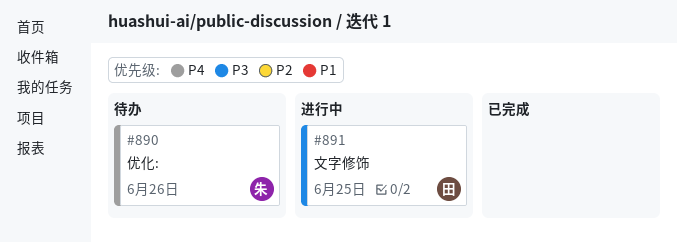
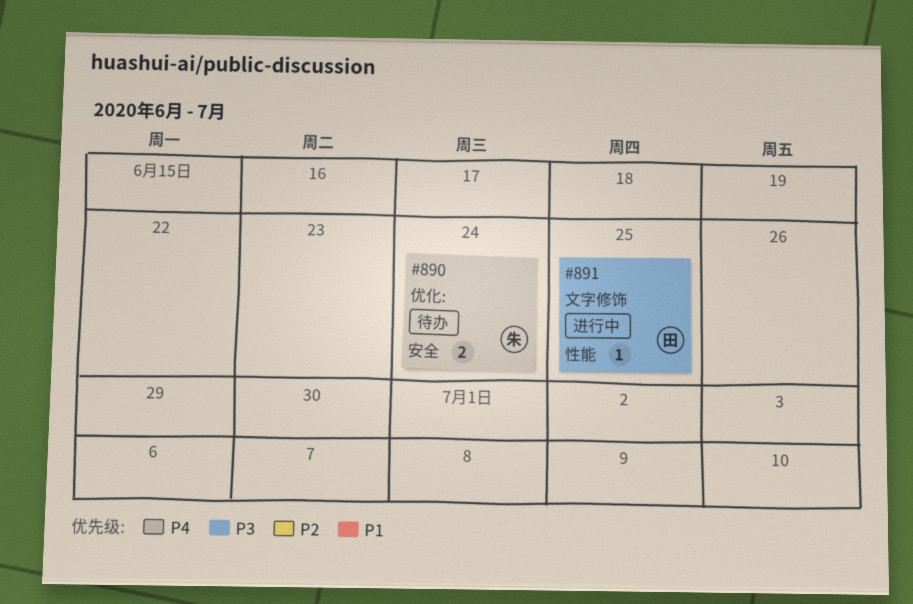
#890, due: Jun 26 -> Jun 24

